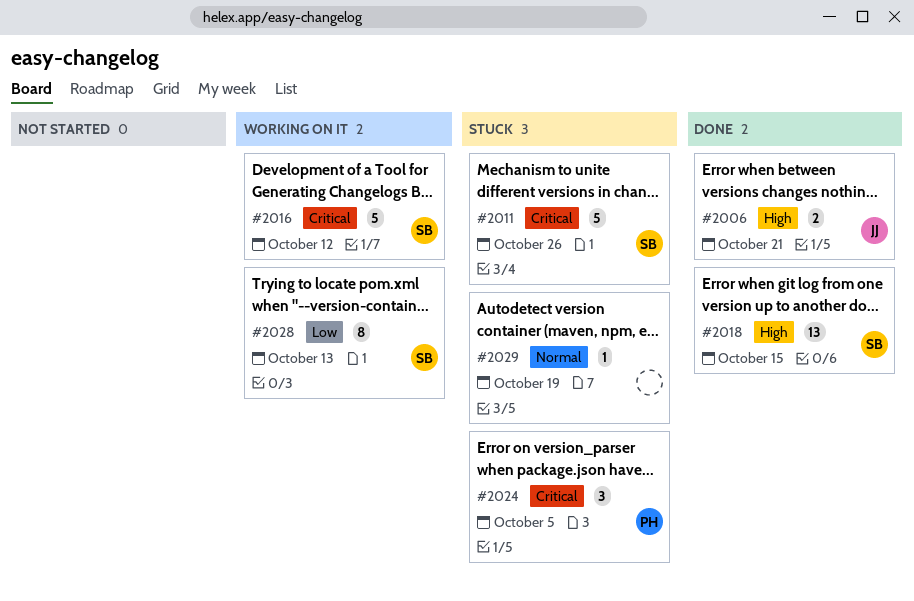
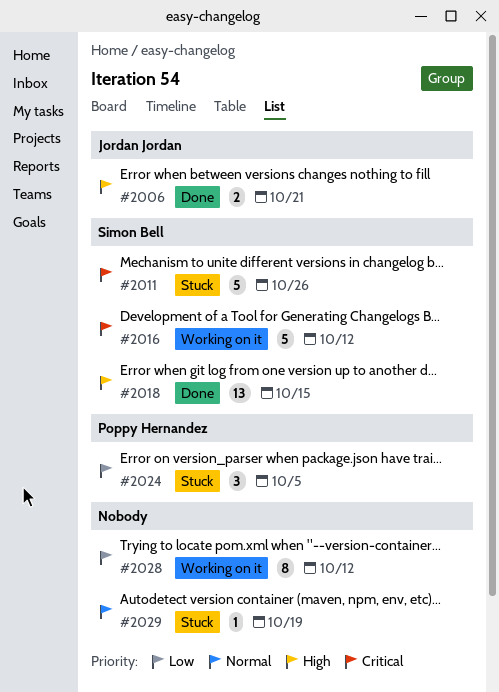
#2024, priority: Critical -> Low
#2028, owner: Simon Bell -> none
#2028, due: Oct 13 -> Oct 12

